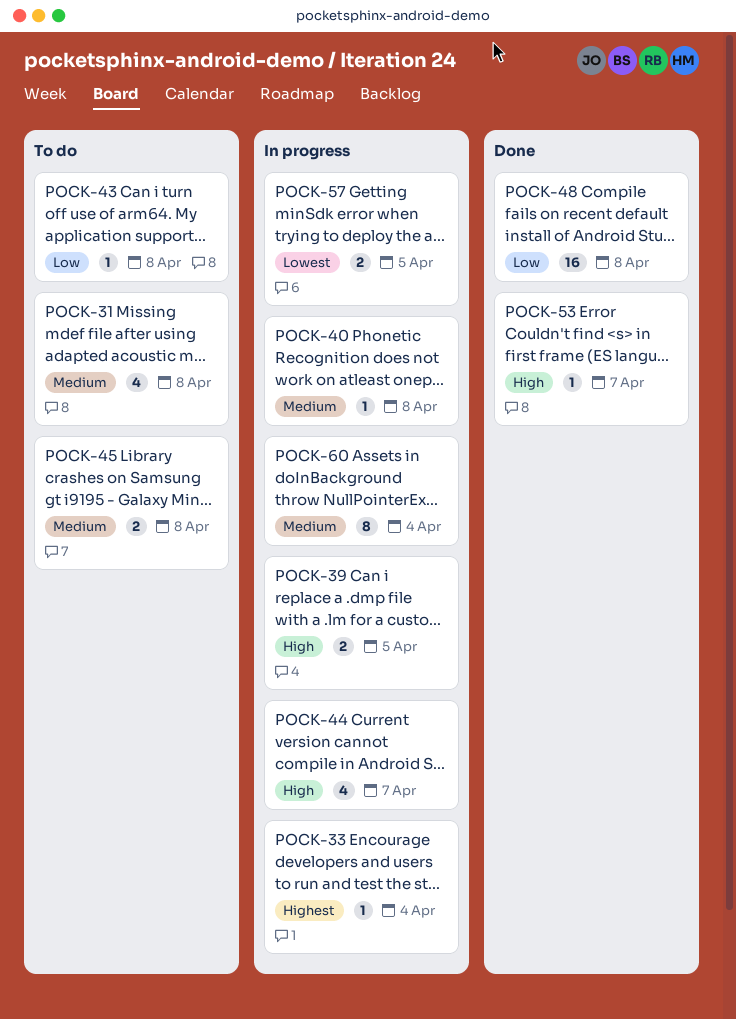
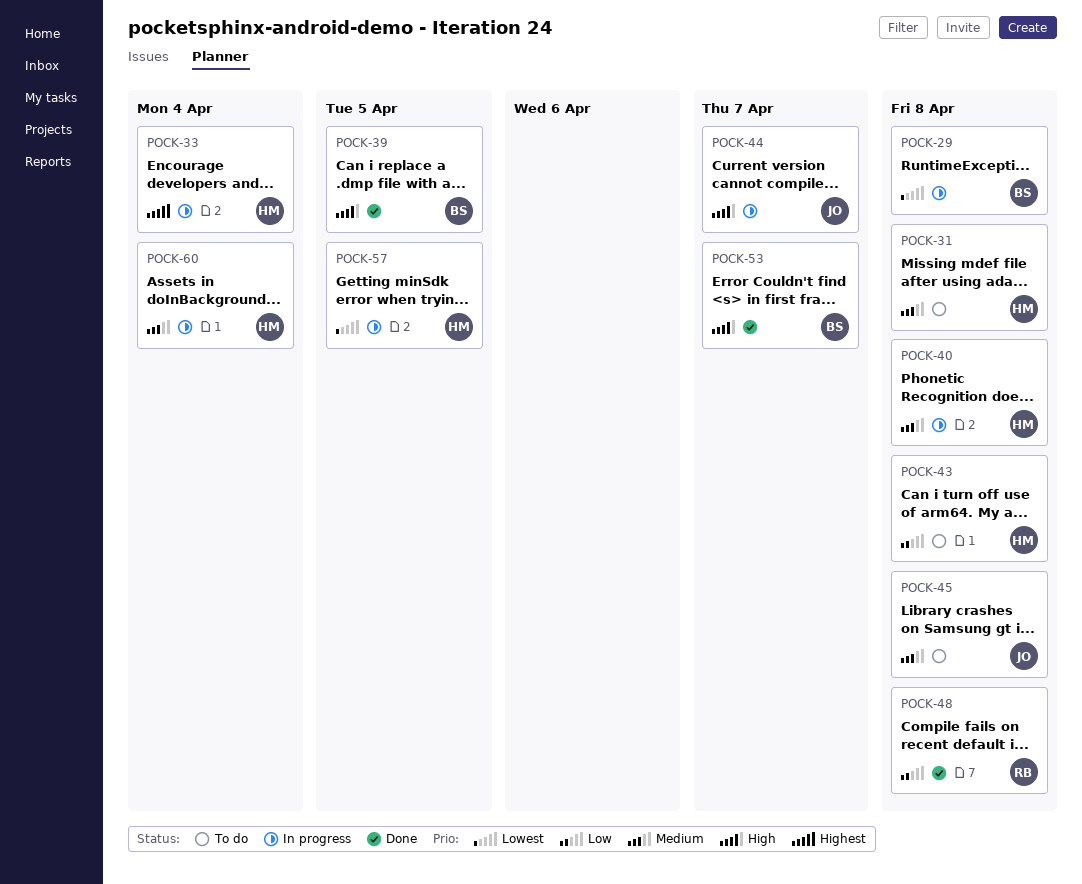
POCK-29: none -> present
POCK-39, status: In progress -> Done

